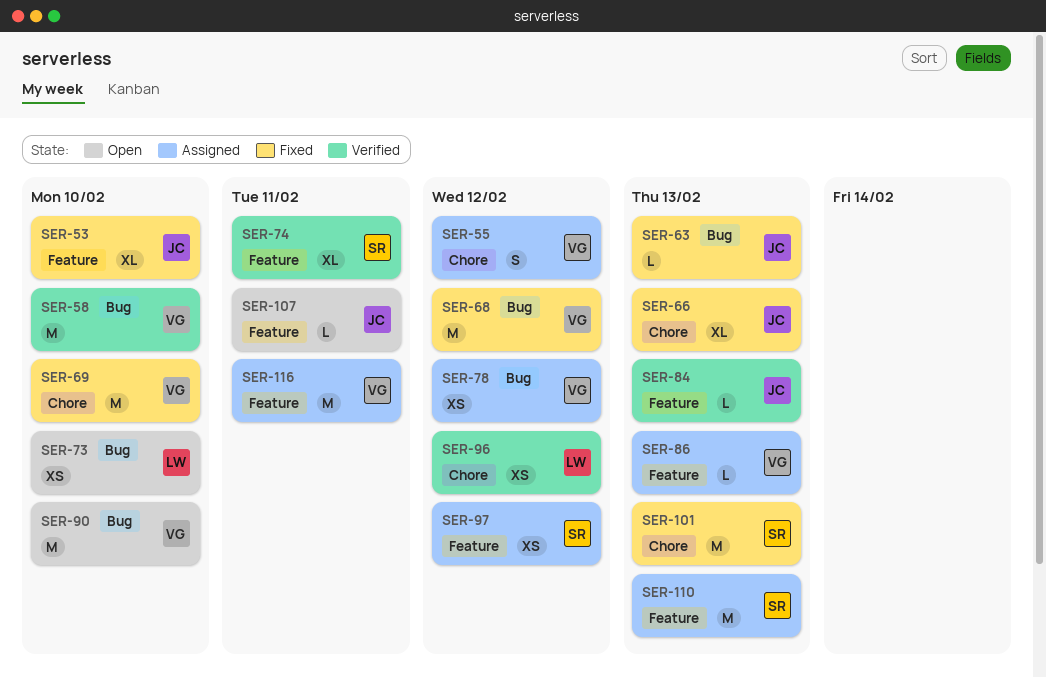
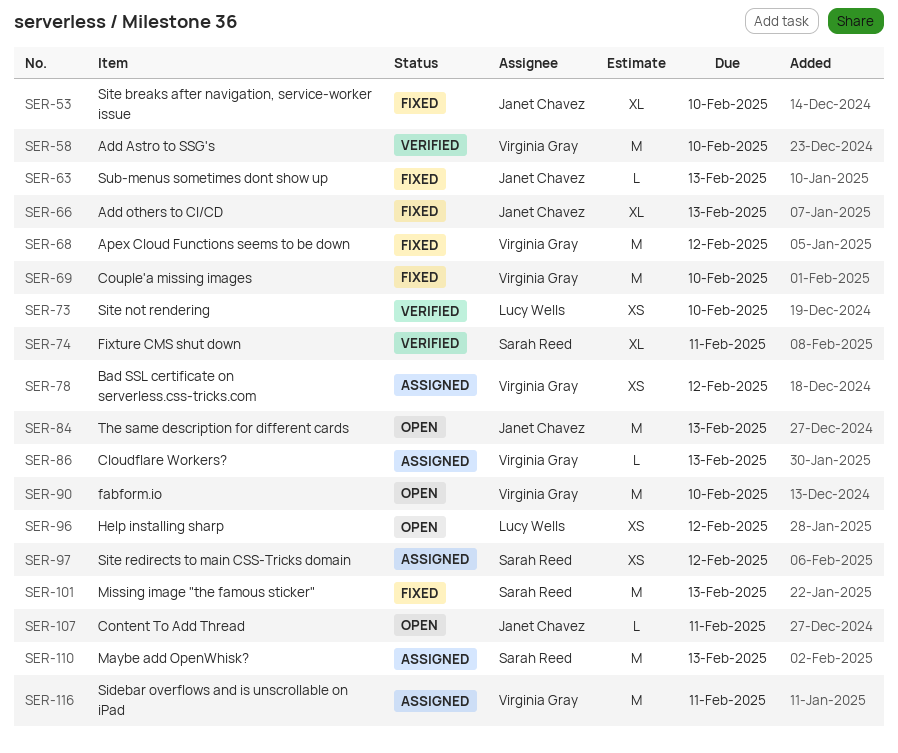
SER-55: present -> none
SER-73, status: Open -> Verified
SER-84, status: Verified -> Open
SER-84, estimate: L -> M
SER-96, status: Verified -> Open

